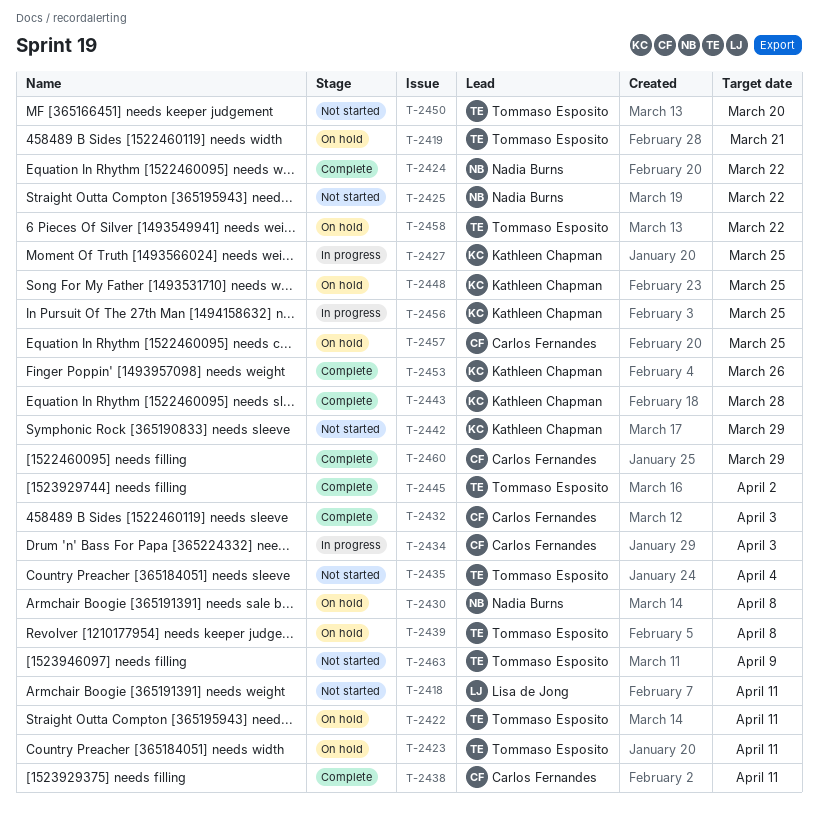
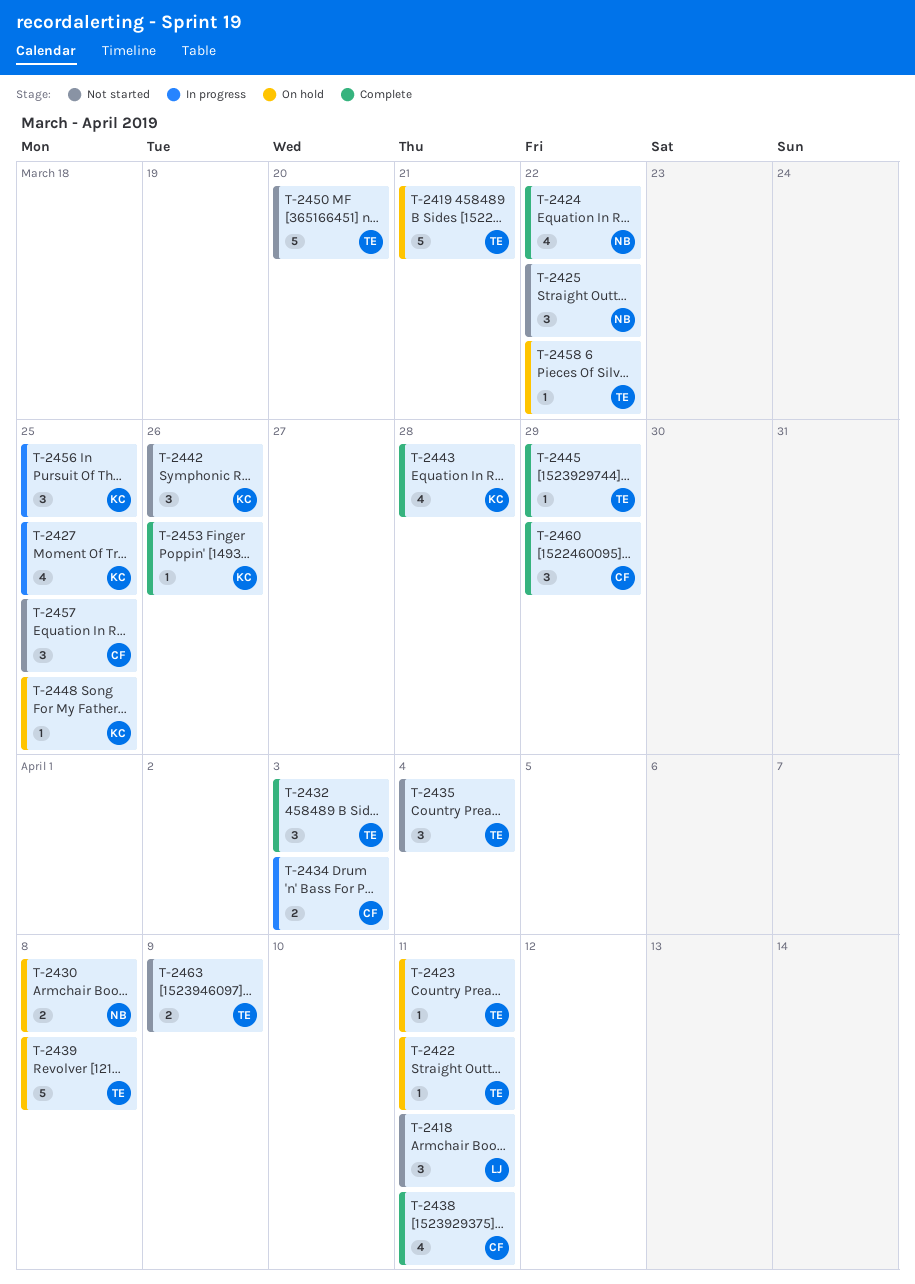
T-2432, owner: Carlos Fernandes -> Tommaso Esposito
T-2442, due: Mar 29 -> Mar 26
T-2445, due: Apr 2 -> Mar 29
T-2457, status: On hold -> Not started

